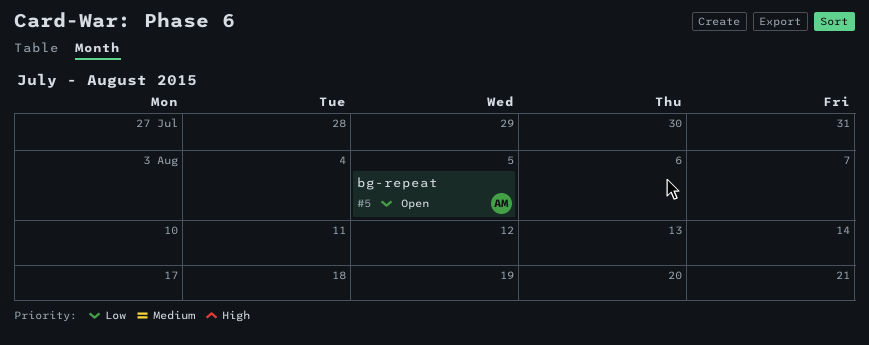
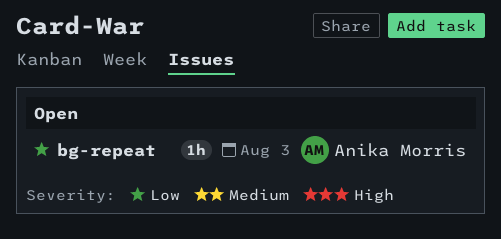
bg-repeat, due: Aug 5 -> Aug 3

